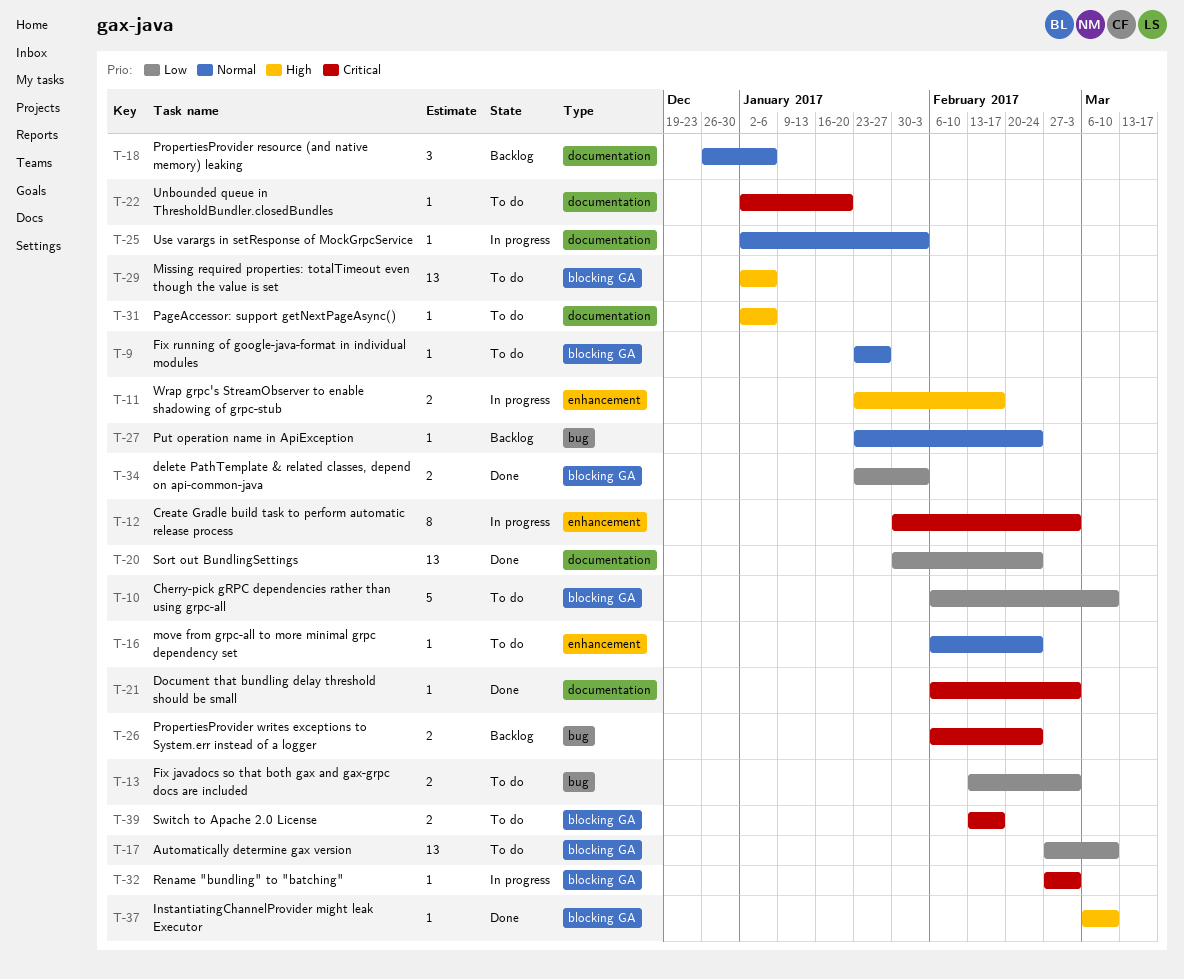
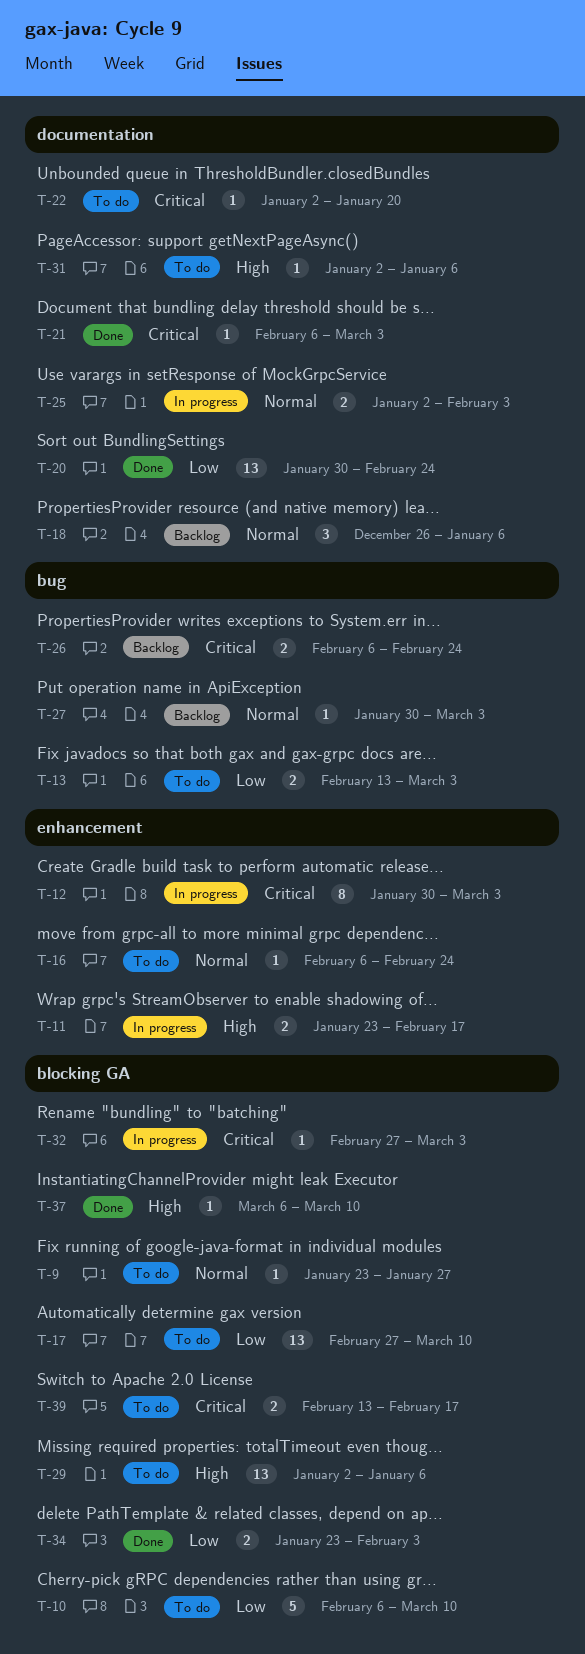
T-25, estimate: 1 -> 2
T-27, start: Jan 23 -> Jan 30
T-27, due: Feb 24 -> Mar 3

